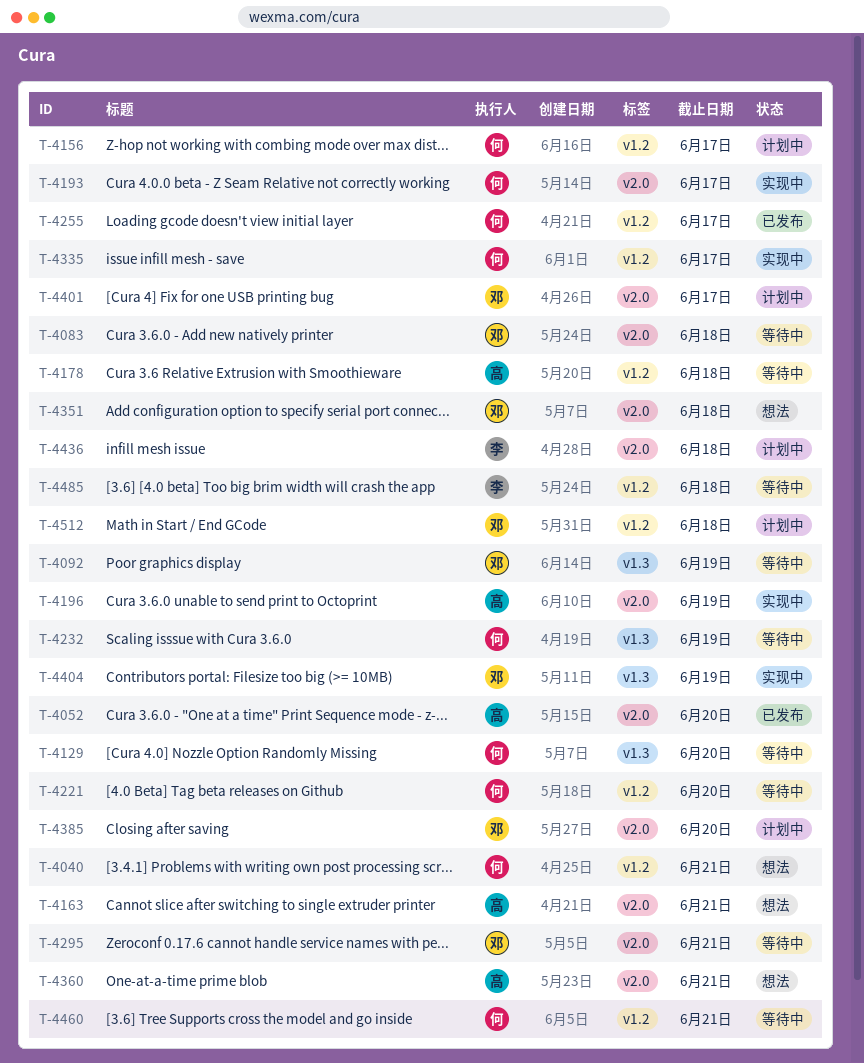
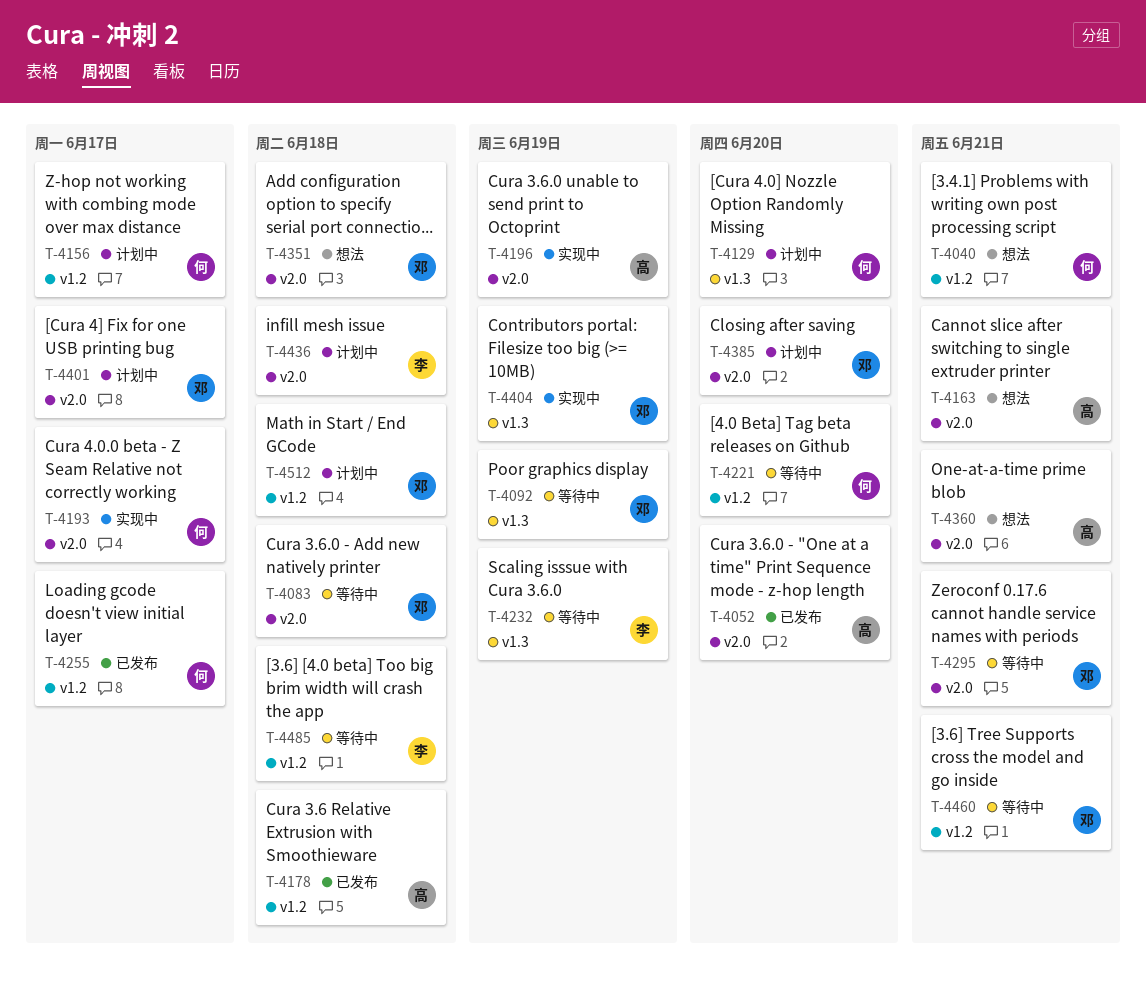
T-4129, status: 等待中 -> 计划中
T-4178, status: 等待中 -> 已发布
T-4232, owner: 何 -> 李
T-4335: present -> none
T-4460, owner: 何 -> 邓

